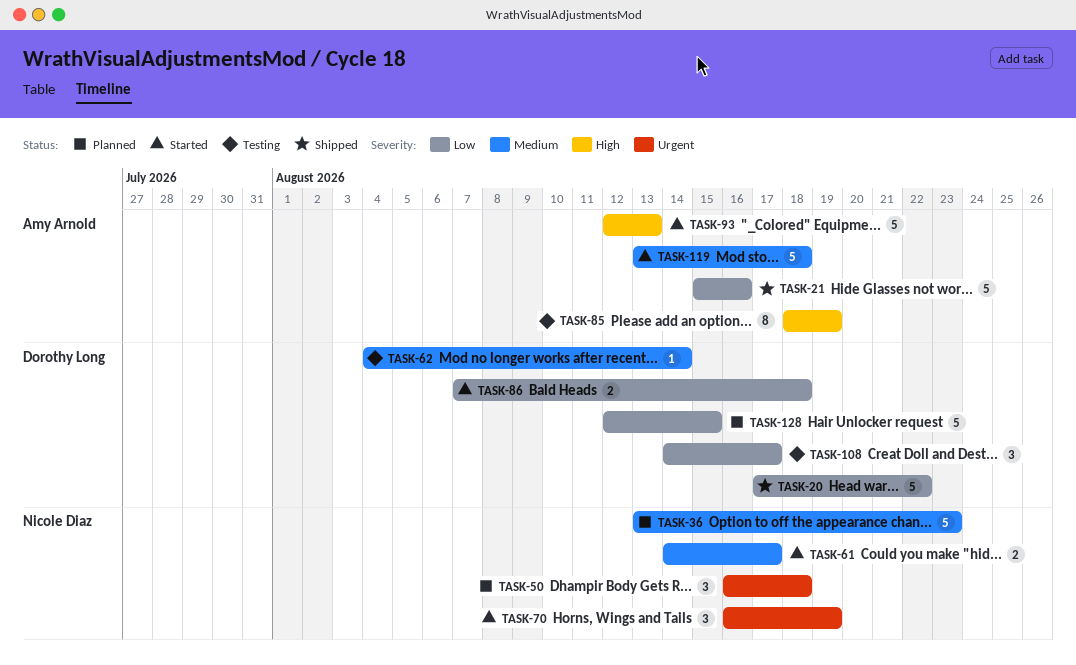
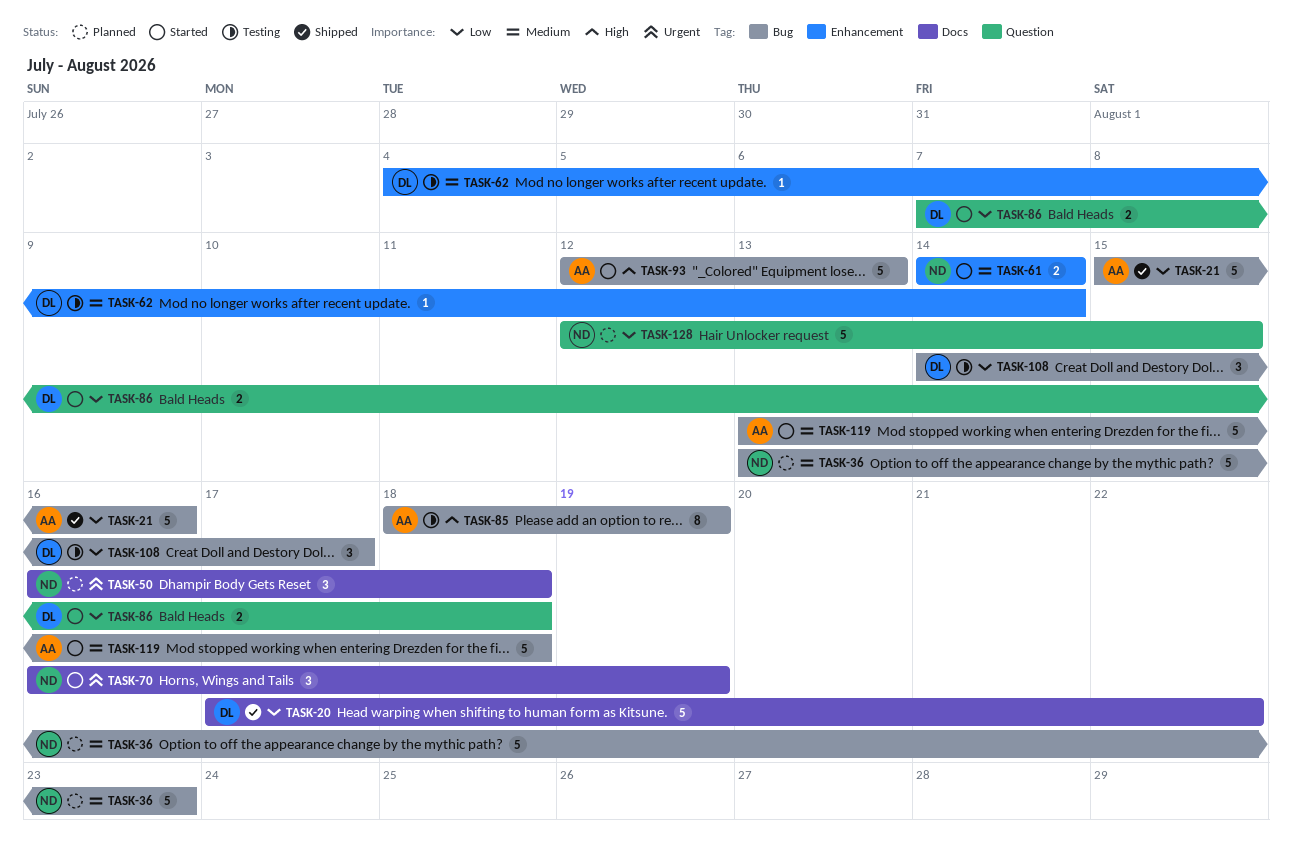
TASK-61, due: Aug 17 -> Aug 14
TASK-128, owner: Dorothy Long -> Nicole Diaz

